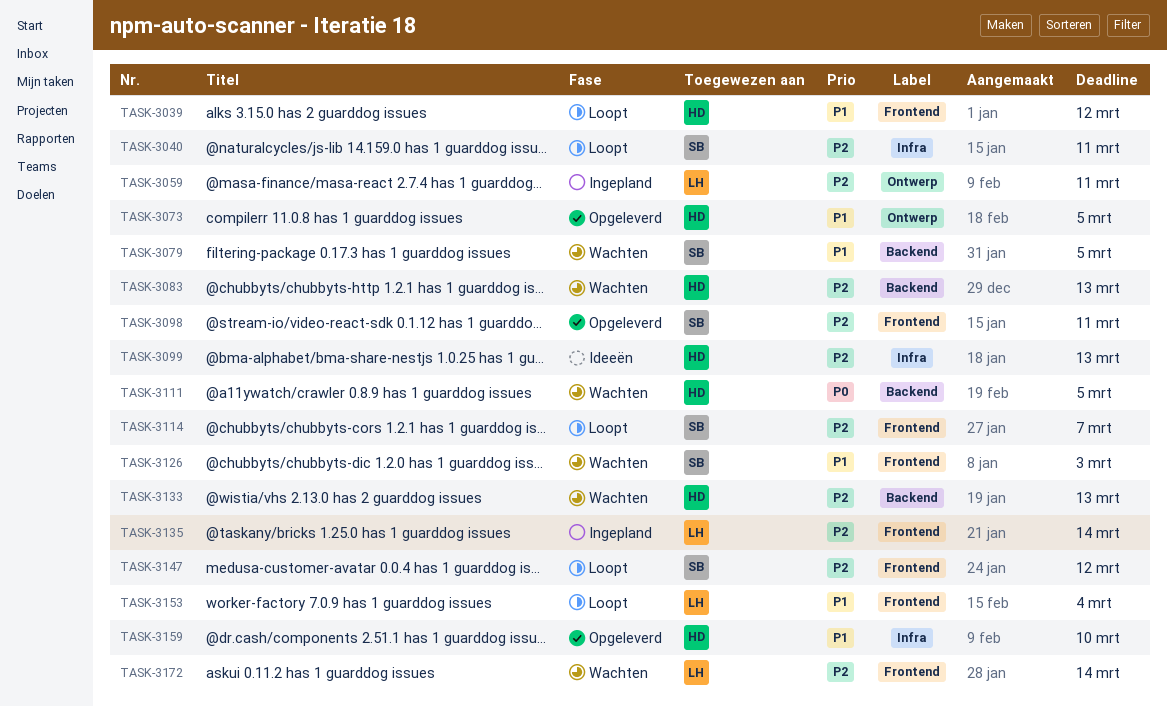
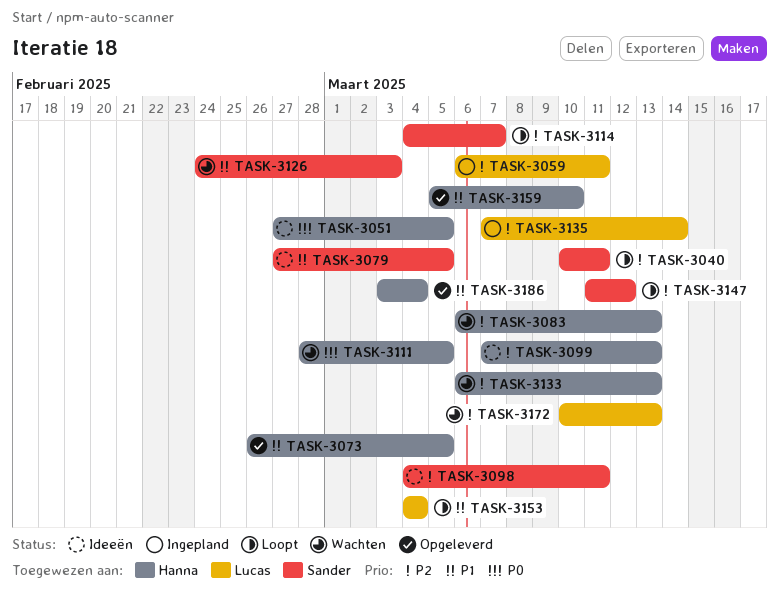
TASK-3039: present -> none
TASK-3051: none -> present
TASK-3079, status: Wachten -> Ideeën
TASK-3098, status: Opgeleverd -> Ideeën
TASK-3172, due: Mar 14 -> Mar 13
TASK-3186: none -> present

